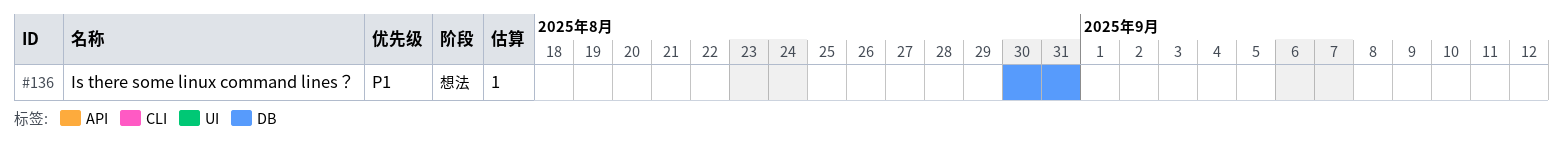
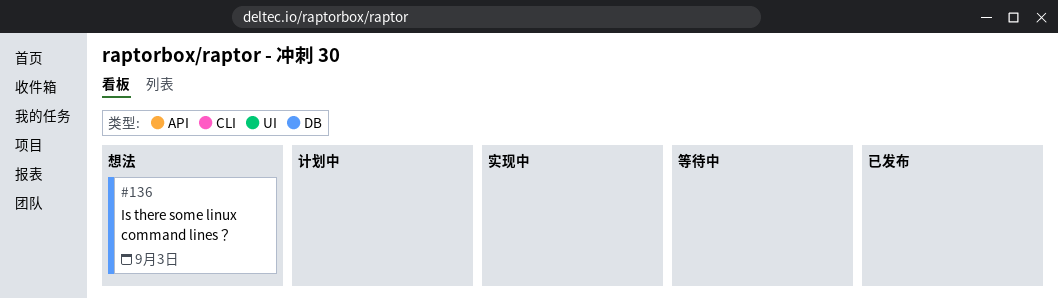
#136, due: Aug 31 -> Sep 3

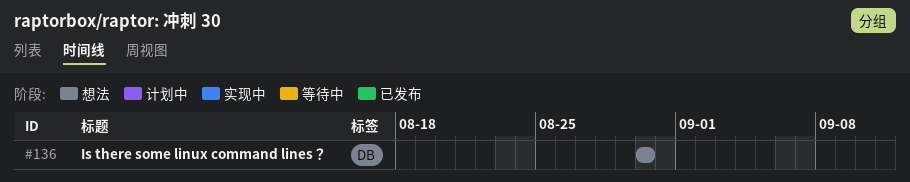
#136, due: Sep 3 -> Aug 30

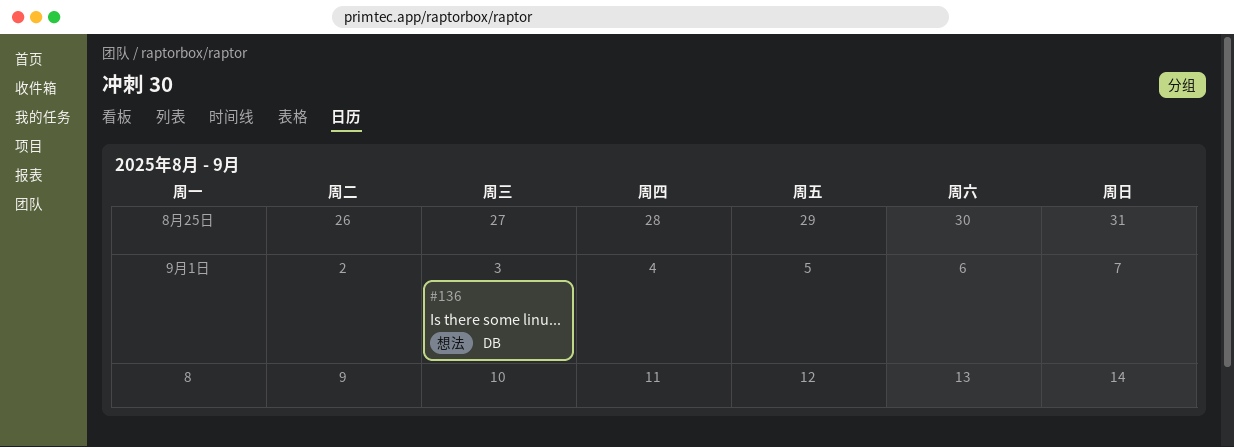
#136, due: Aug 30 -> Sep 3

